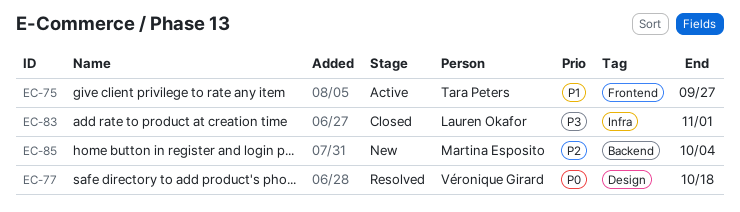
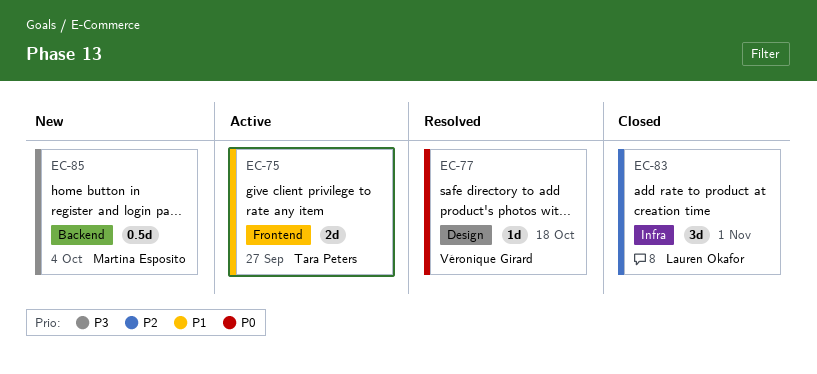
EC-83, priority: P3 -> P2
EC-85, priority: P2 -> P3

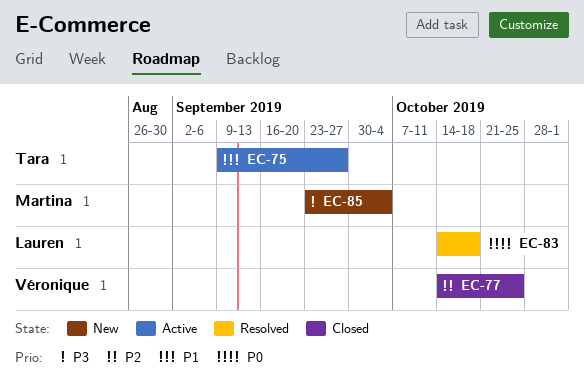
EC-77, status: Resolved -> Closed
EC-77, priority: P0 -> P2
EC-77, due: Oct 18 -> Oct 25
EC-83, status: Closed -> Resolved
EC-83, priority: P2 -> P0
EC-83, due: Nov 1 -> Oct 18

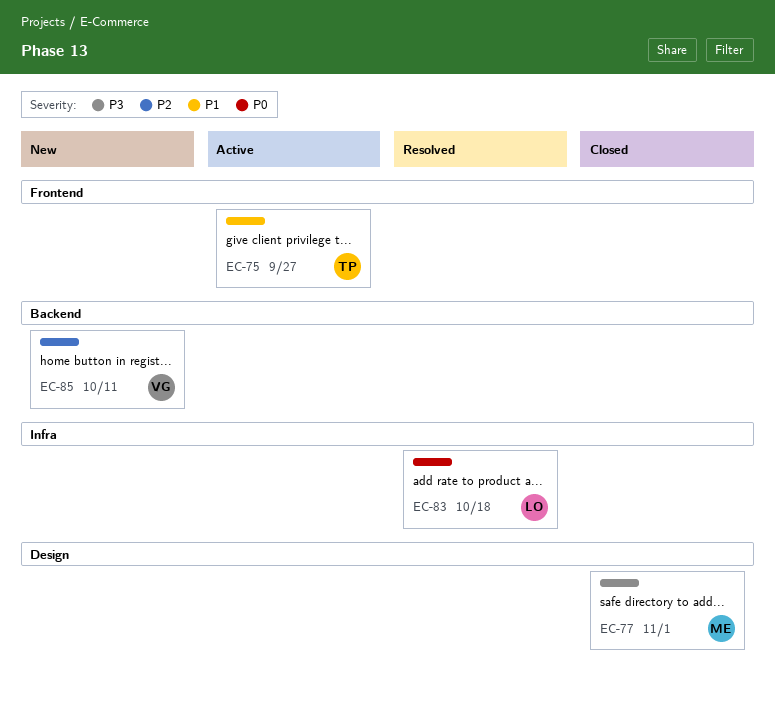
EC-77, owner: Véronique -> Martina
EC-77, priority: P2 -> P3
EC-77, due: Oct 25 -> Nov 1
EC-85, owner: Martina -> Véronique
EC-85, priority: P3 -> P2
EC-85, due: Oct 4 -> Oct 11

